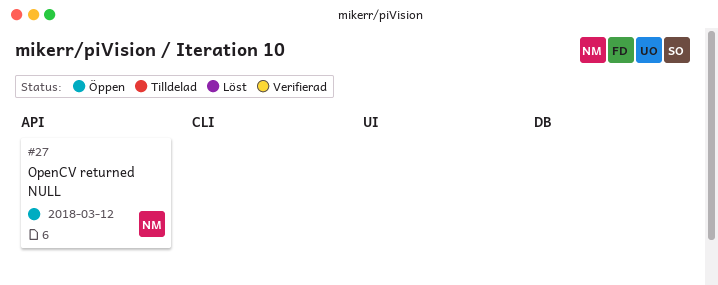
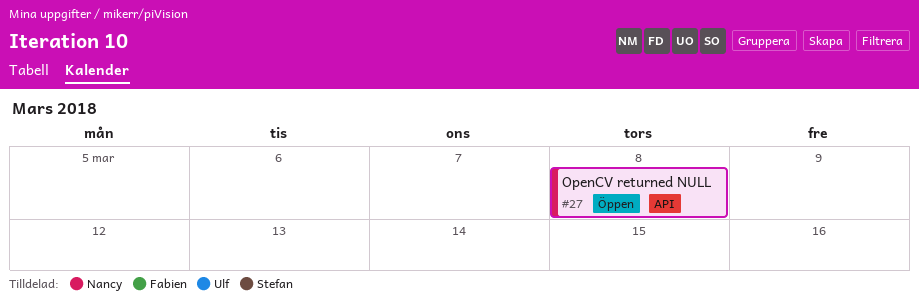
#27, due: Mar 12 -> Mar 8

